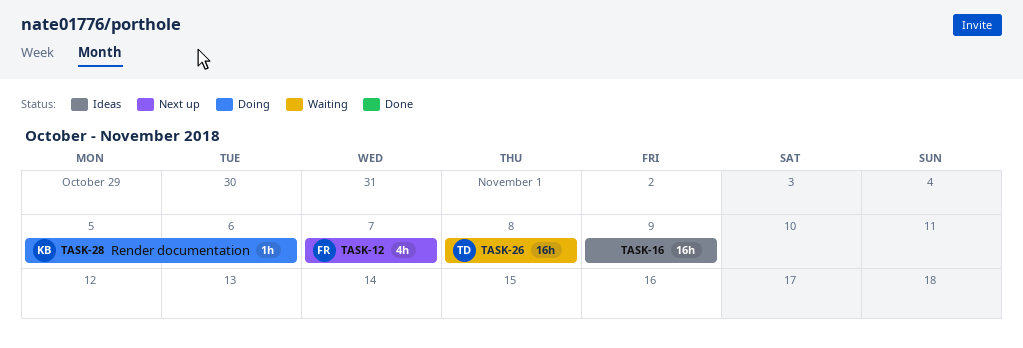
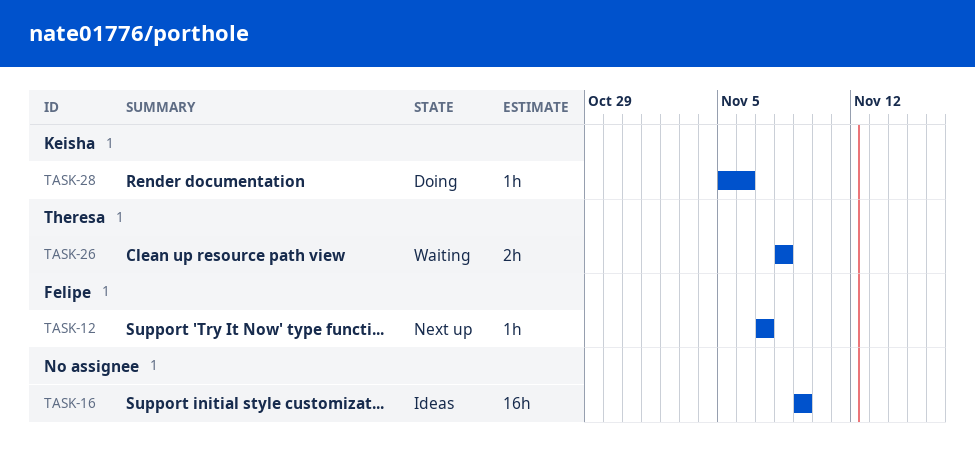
TASK-12, estimate: 4h -> 1h
TASK-26, estimate: 16h -> 2h

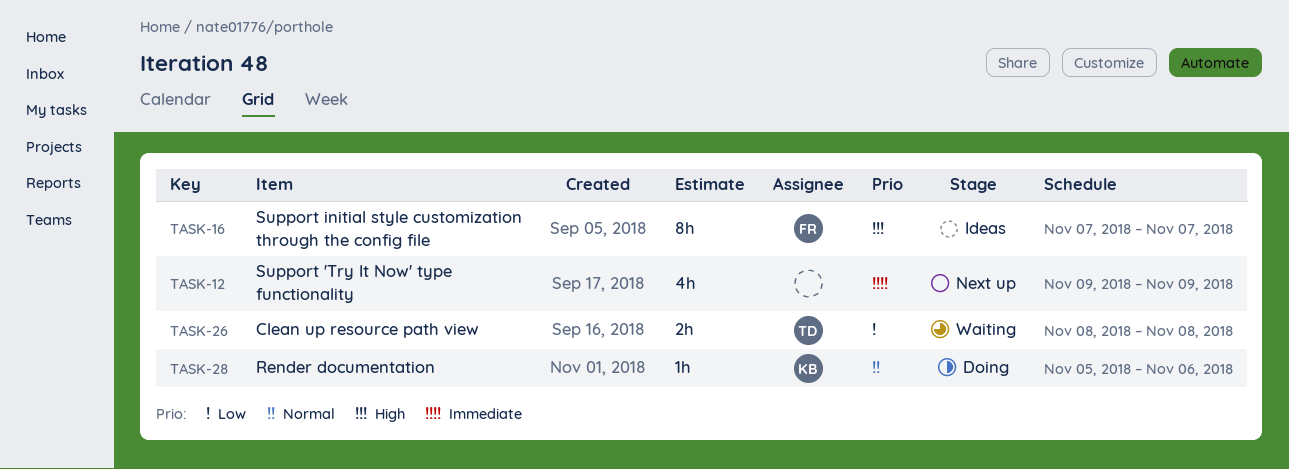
TASK-12, owner: Felipe -> none
TASK-12, estimate: 1h -> 4h
TASK-12, start: Nov 7 -> Nov 9
TASK-12, due: Nov 7 -> Nov 9
TASK-16, owner: none -> Felipe
TASK-16, estimate: 16h -> 8h
TASK-16, start: Nov 9 -> Nov 7
TASK-16, due: Nov 9 -> Nov 7

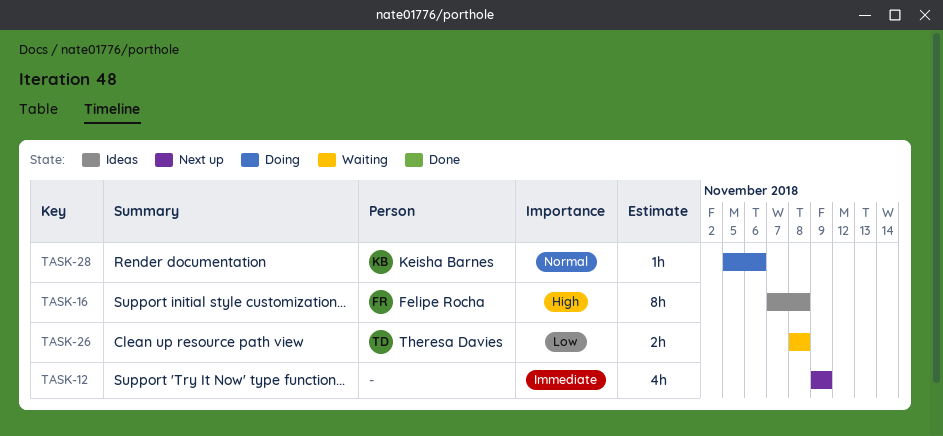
TASK-16, due: Nov 7 -> Nov 8

